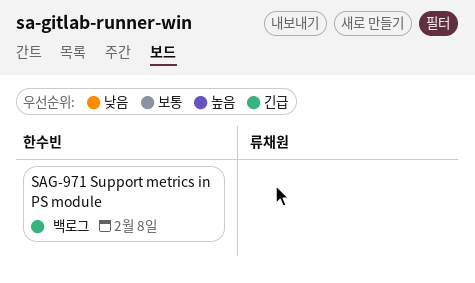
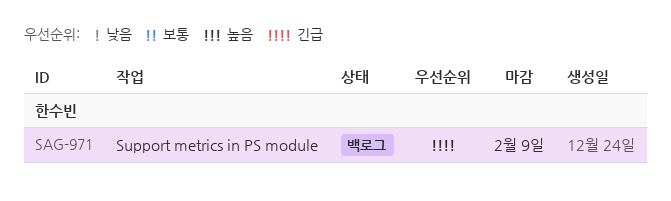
SAG-971, due: Feb 8 -> Feb 9

